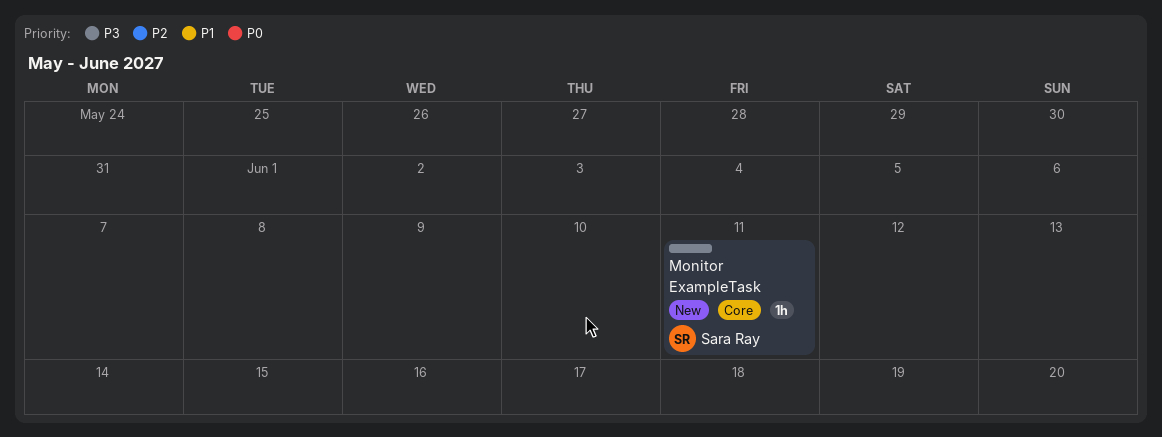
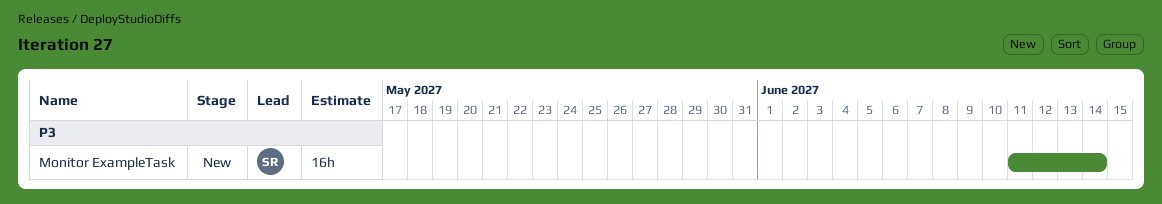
Monitor ExampleTask, estimate: 1h -> 16h
Monitor ExampleTask, due: Jun 11 -> Jun 14

